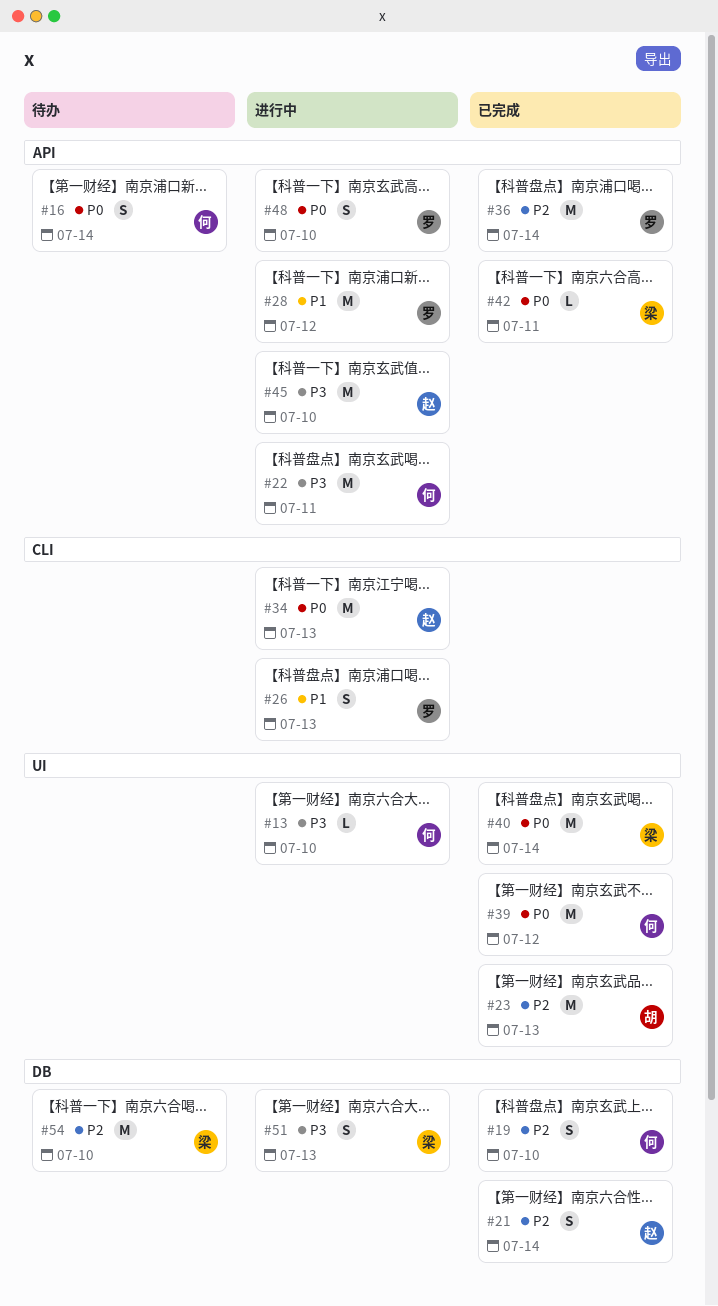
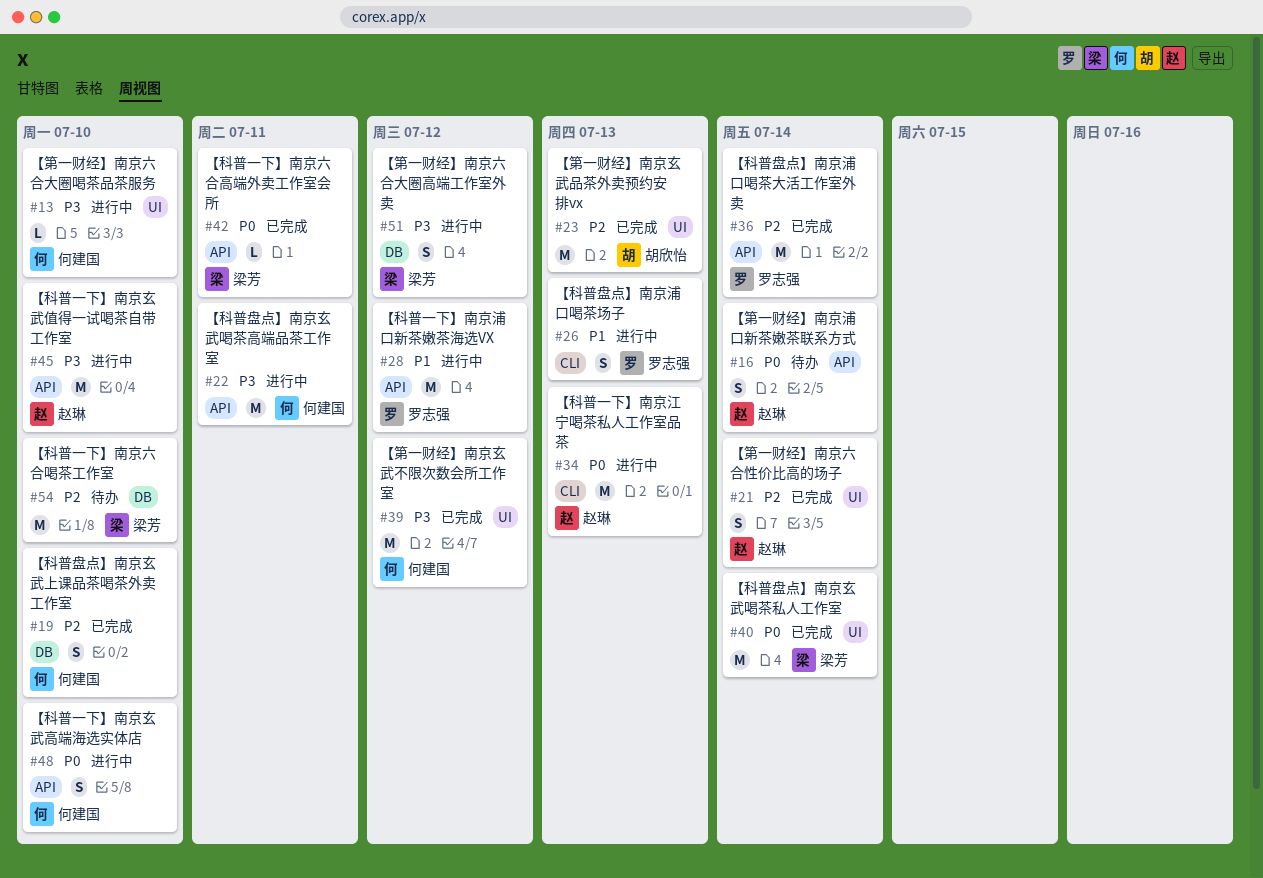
#16, owner: 何建国 -> 赵琳
#21, label: DB -> UI
#39, priority: P0 -> P3
#48, owner: 罗志强 -> 何建国
#51, due: Jul 13 -> Jul 12

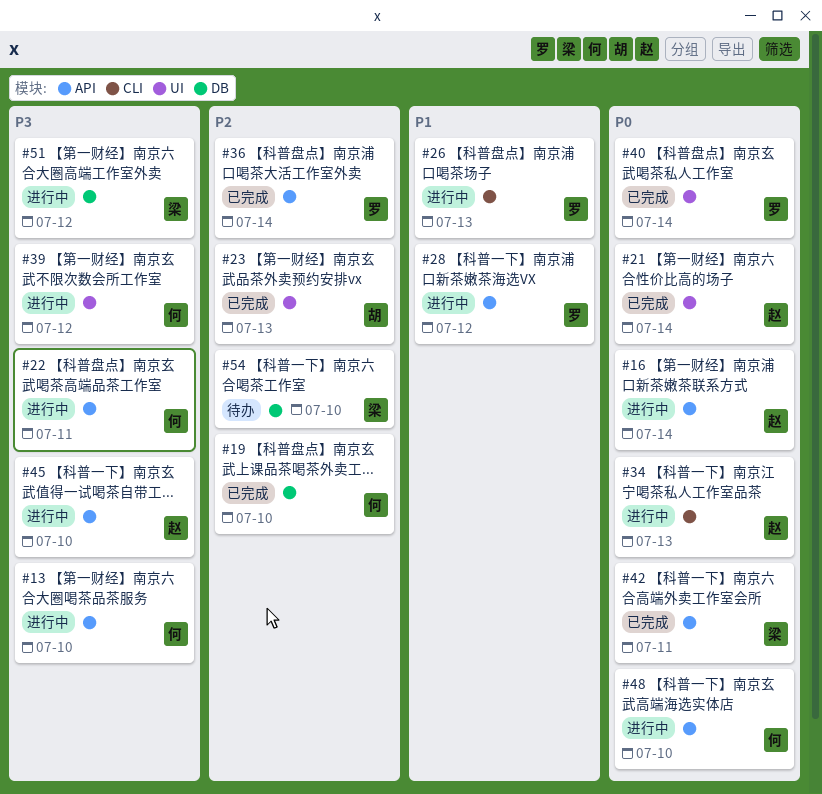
#13, label: UI -> API
#16, status: 待办 -> 进行中
#21, priority: P2 -> P0
#39, status: 已完成 -> 进行中
#40, owner: 梁芳 -> 罗志强

